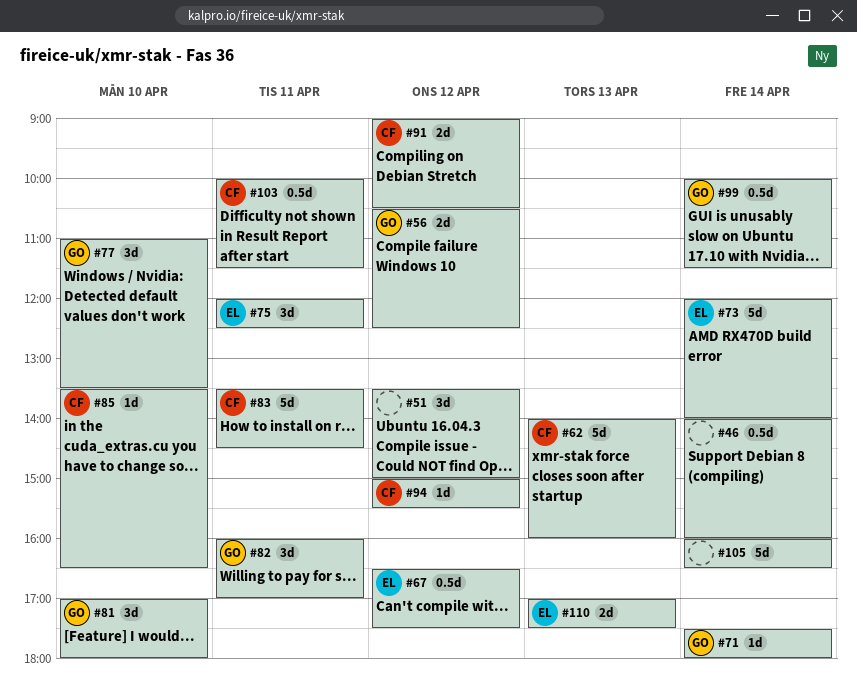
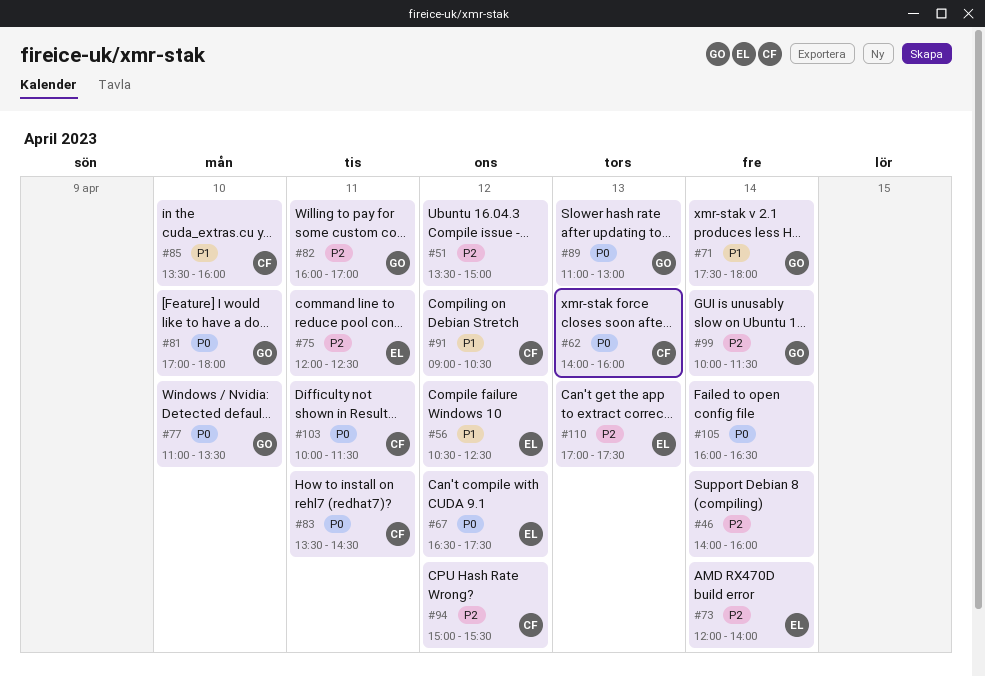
#56, owner: GO -> EL
#85, ends: 16:30 -> 16:00
#89: none -> present

